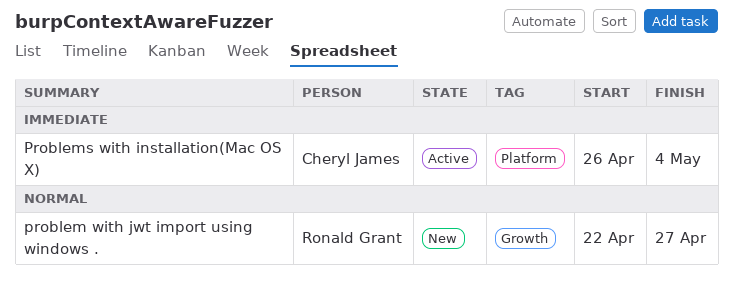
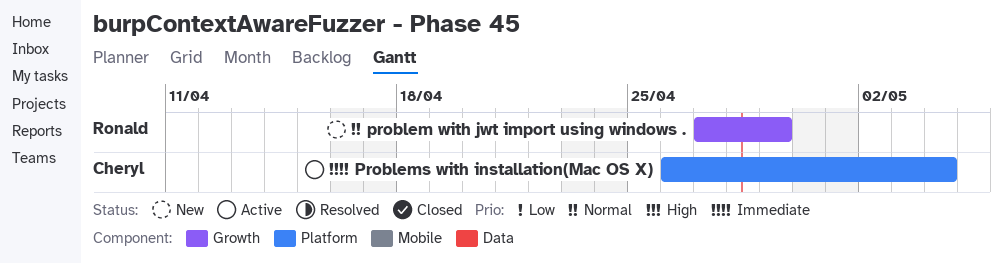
problem with jwt import using windows ., start: Apr 22 -> Apr 27
problem with jwt import using windows ., due: Apr 27 -> Apr 29

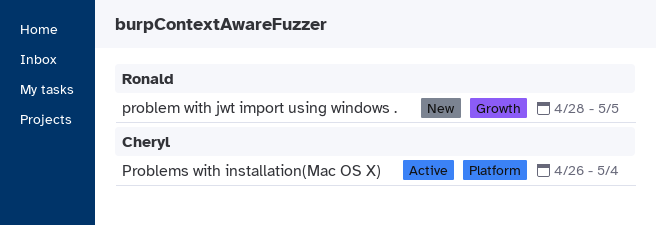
problem with jwt import using windows ., start: Apr 27 -> Apr 28
problem with jwt import using windows ., due: Apr 29 -> May 5

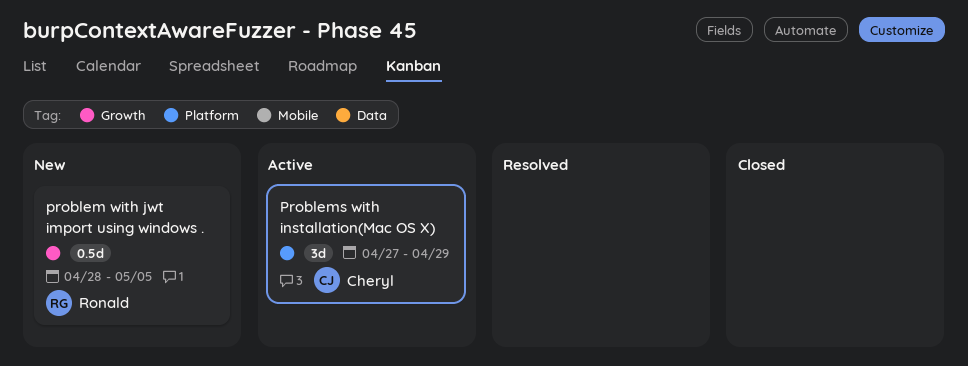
Problems with installation(Mac OS X), start: Apr 26 -> Apr 27
Problems with installation(Mac OS X), due: May 4 -> Apr 29

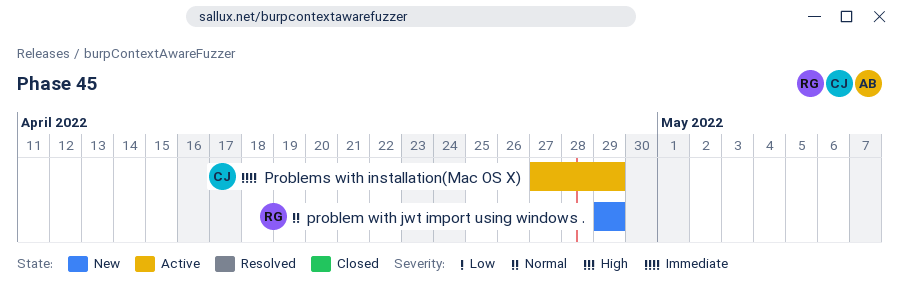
problem with jwt import using windows ., start: Apr 28 -> Apr 29
problem with jwt import using windows ., due: May 5 -> Apr 29

